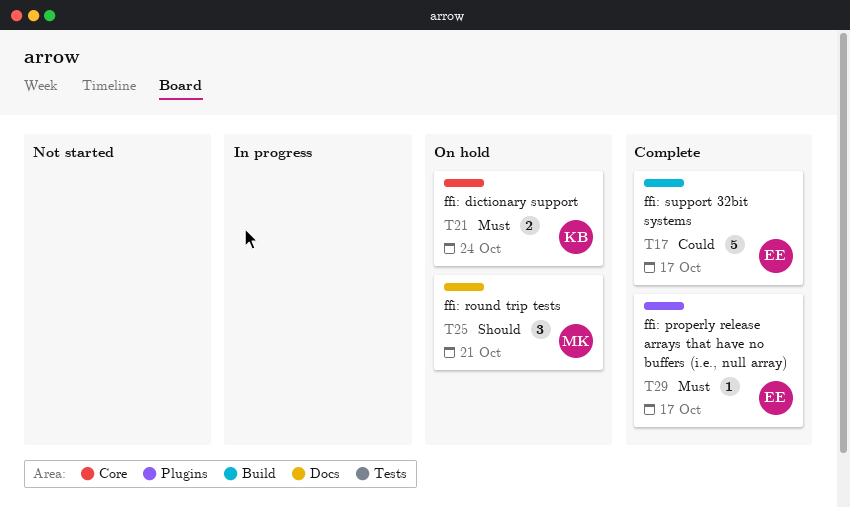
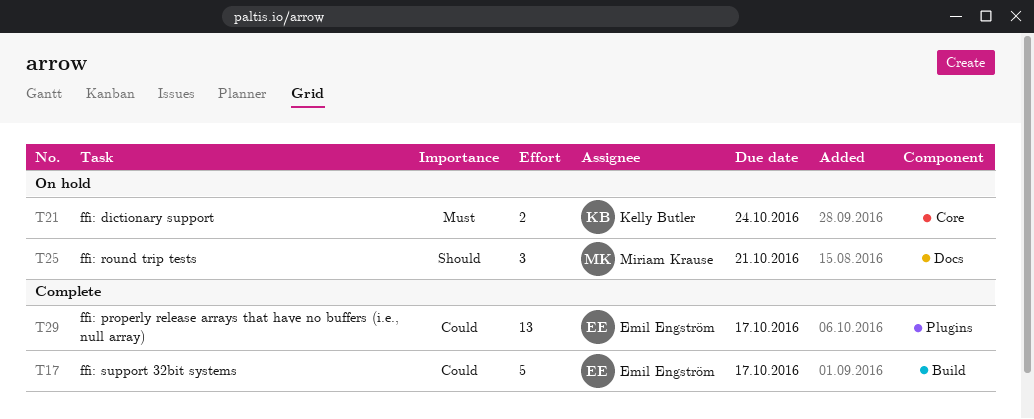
T29, priority: Must -> Could
T29, estimate: 1 -> 13

